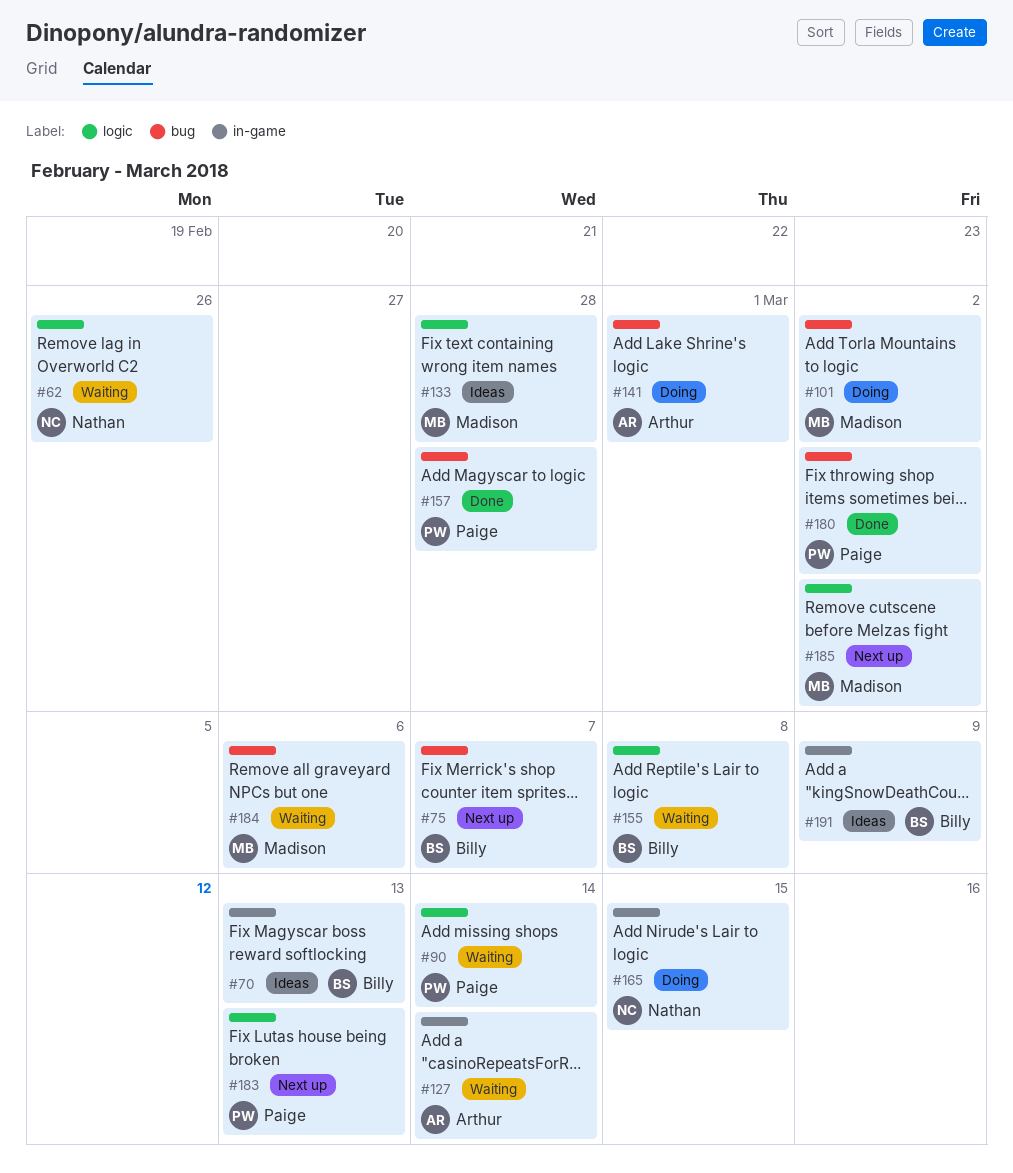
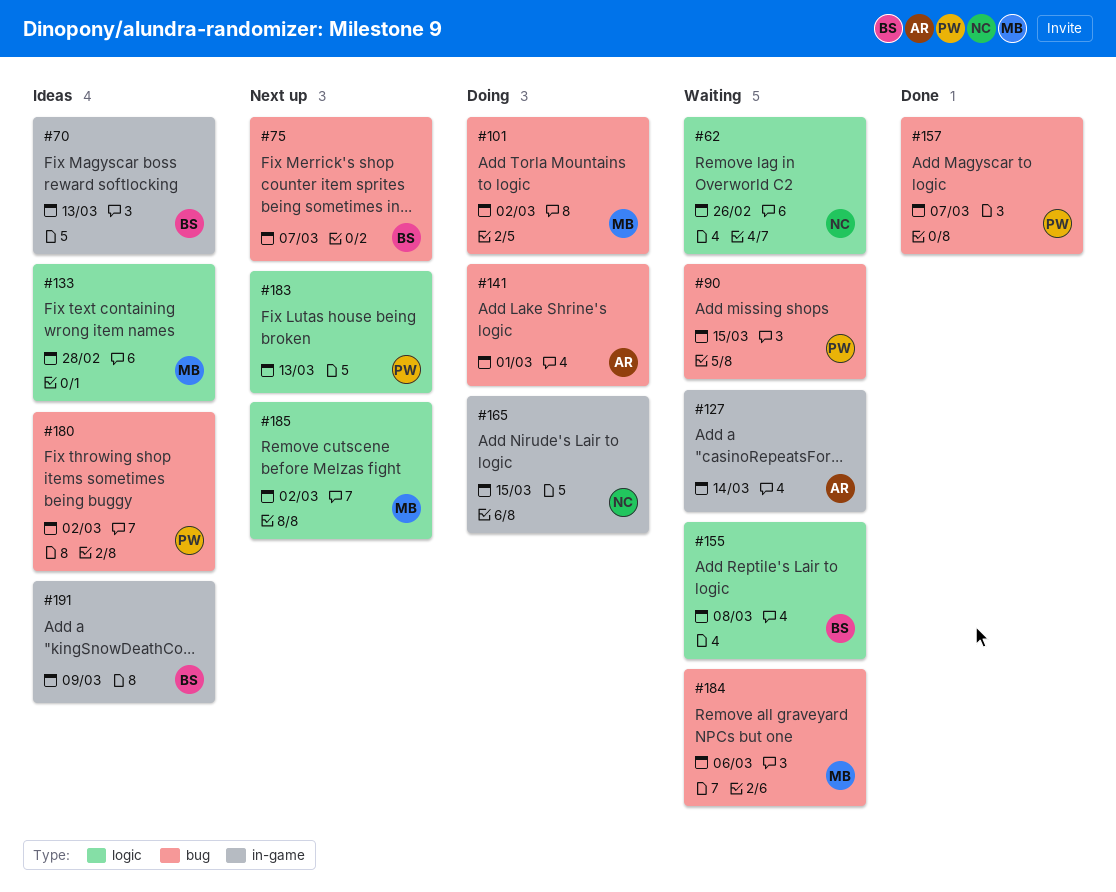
#90, label: logic -> bug
#90, due: Mar 14 -> Mar 15
#157, due: Feb 28 -> Mar 7
#180, status: Done -> Ideas

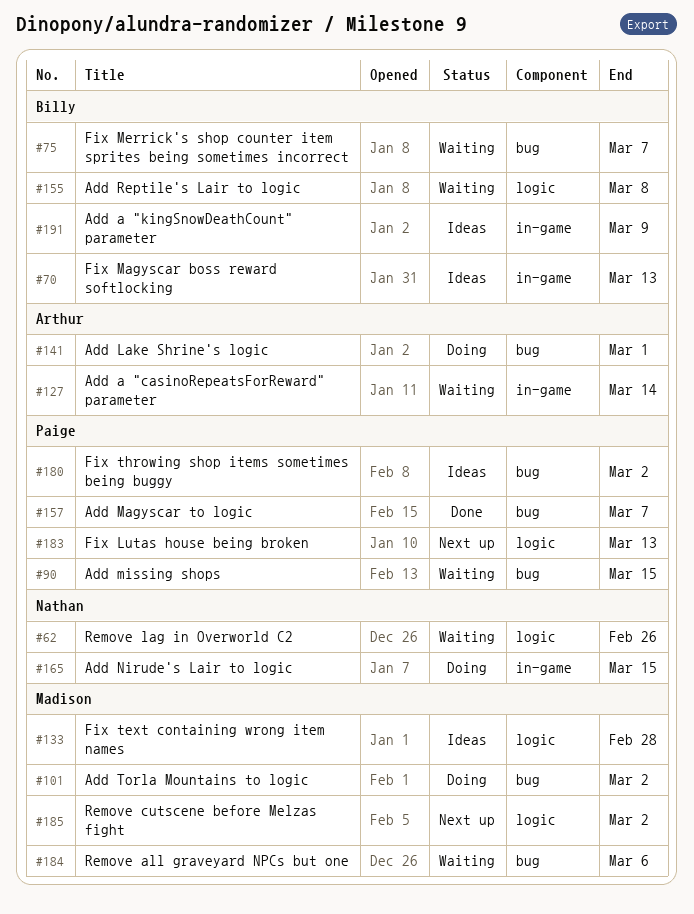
#75, status: Next up -> Waiting

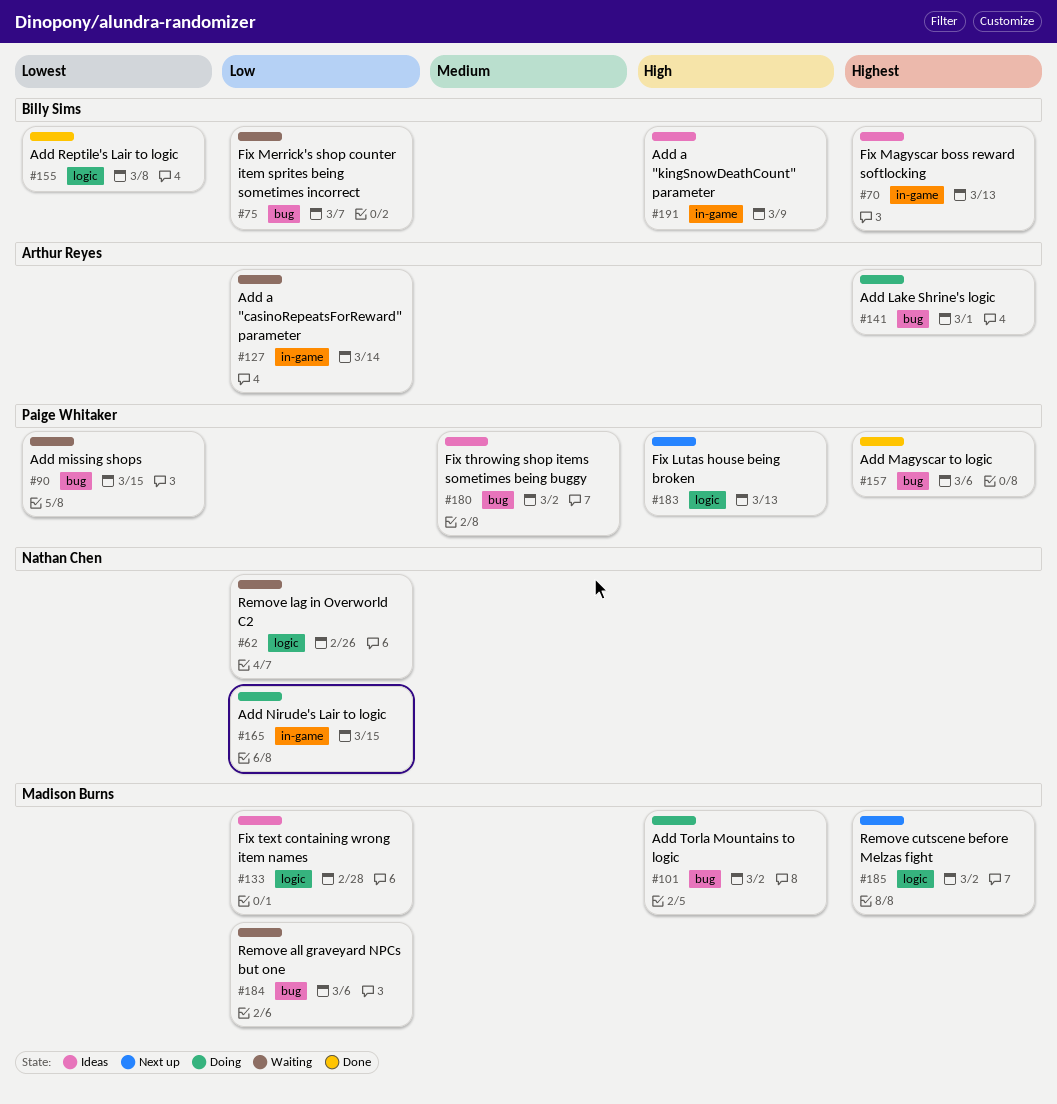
#155, status: Waiting -> Done
#157, due: Mar 7 -> Mar 6

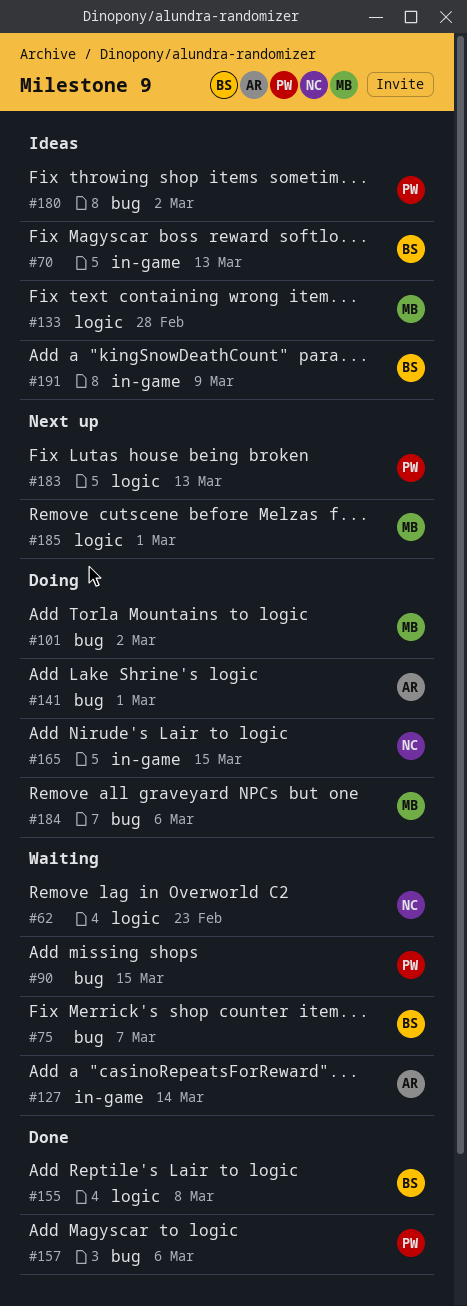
#62, due: Feb 26 -> Feb 23
#184, status: Waiting -> Doing
#185, due: Mar 2 -> Mar 1

